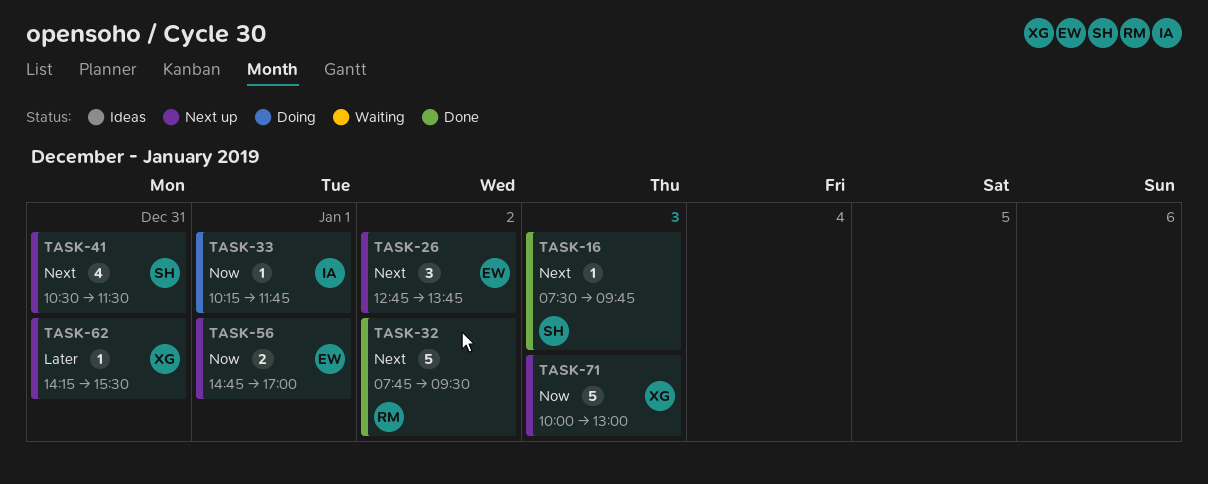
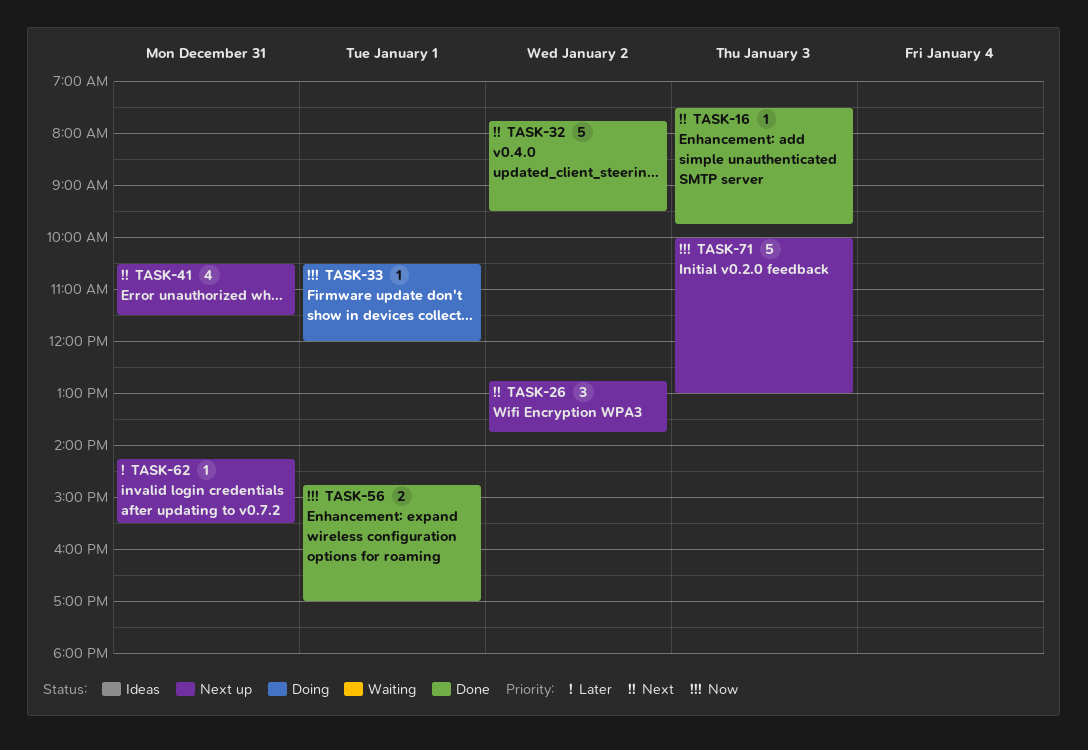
TASK-33, begins: 10:15 -> 10:30
TASK-33, ends: 11:45 -> 12:00
TASK-56, status: Next up -> Done

